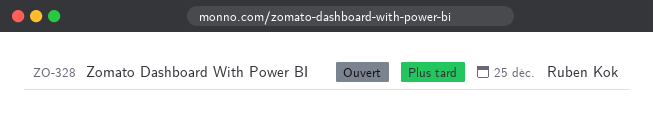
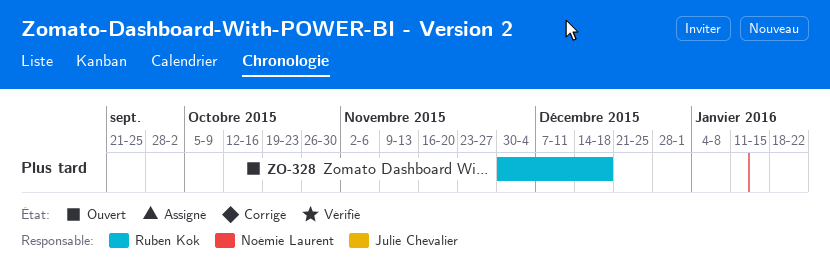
ZO-328, due: Dec 25 -> Dec 18

